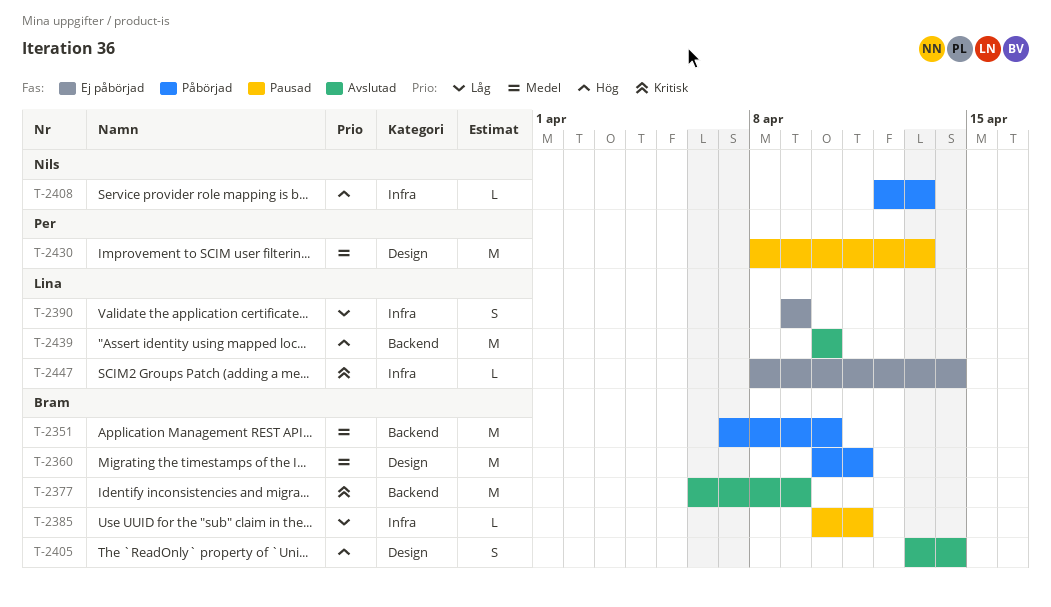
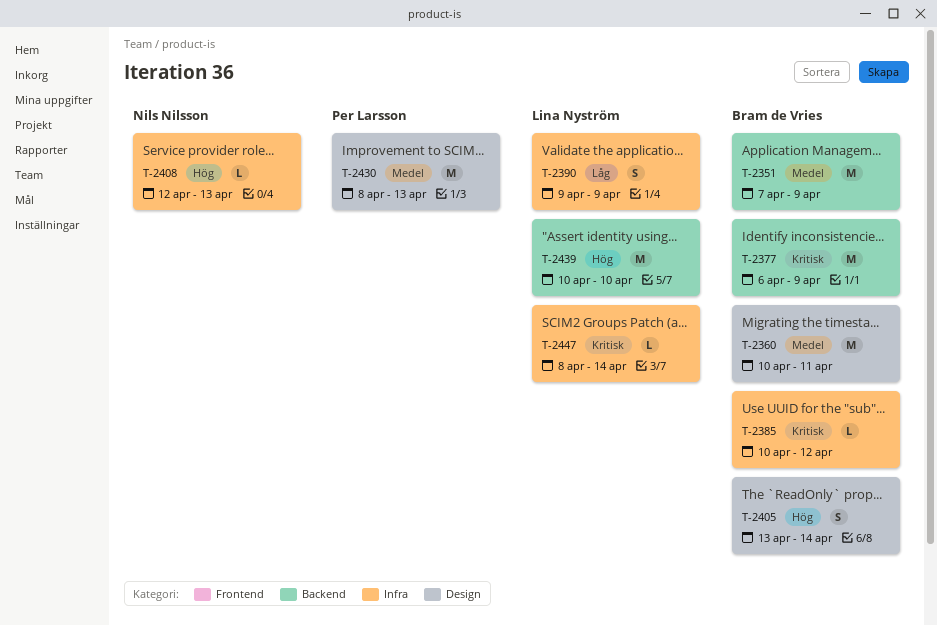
T-2351, due: Apr 10 -> Apr 9
T-2385, priority: Låg -> Kritisk
T-2385, due: Apr 11 -> Apr 12

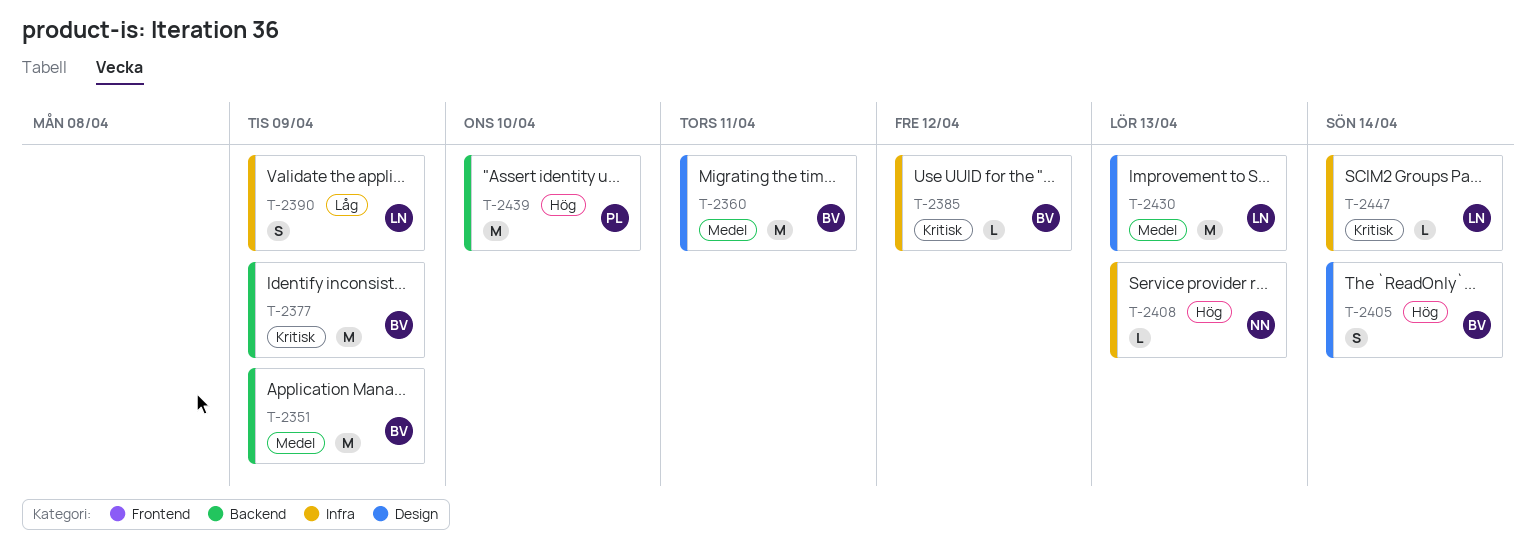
T-2430, owner: Per Larsson -> Lina Nyström
T-2439, owner: Lina Nyström -> Per Larsson

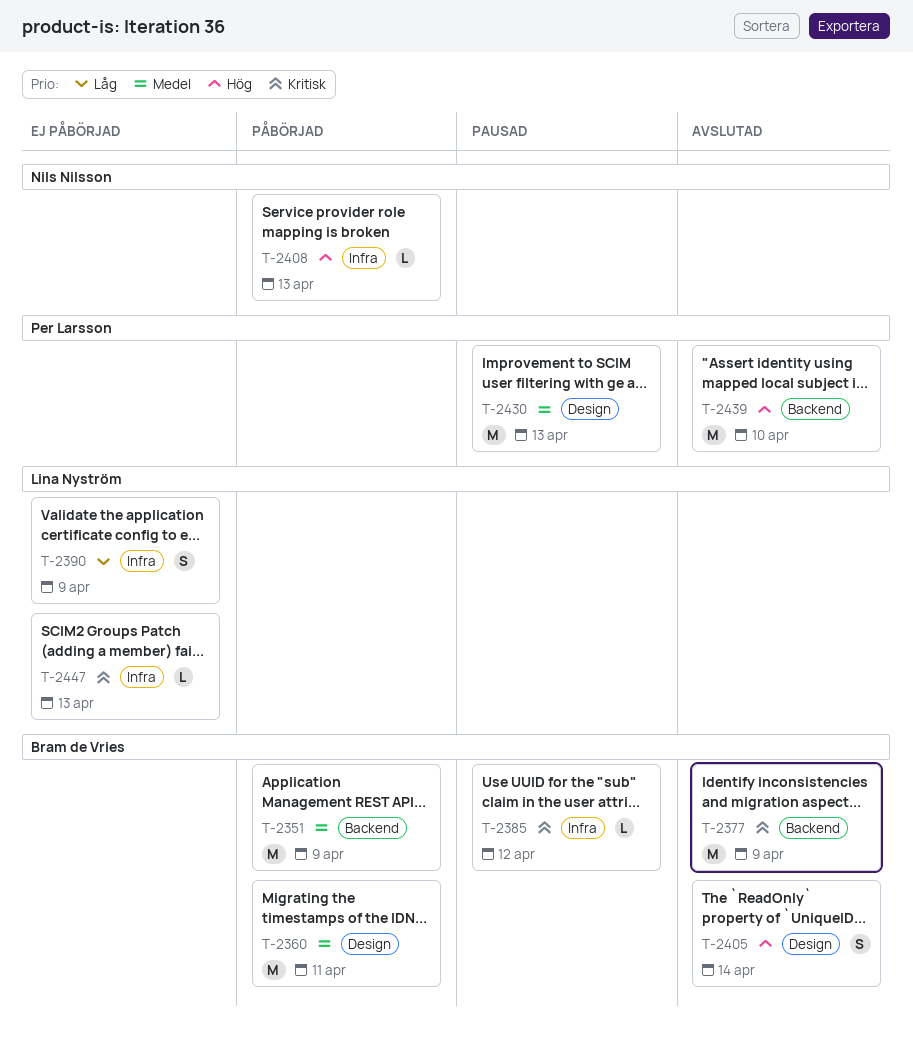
T-2430, owner: Lina Nyström -> Per Larsson
T-2447, due: Apr 14 -> Apr 13

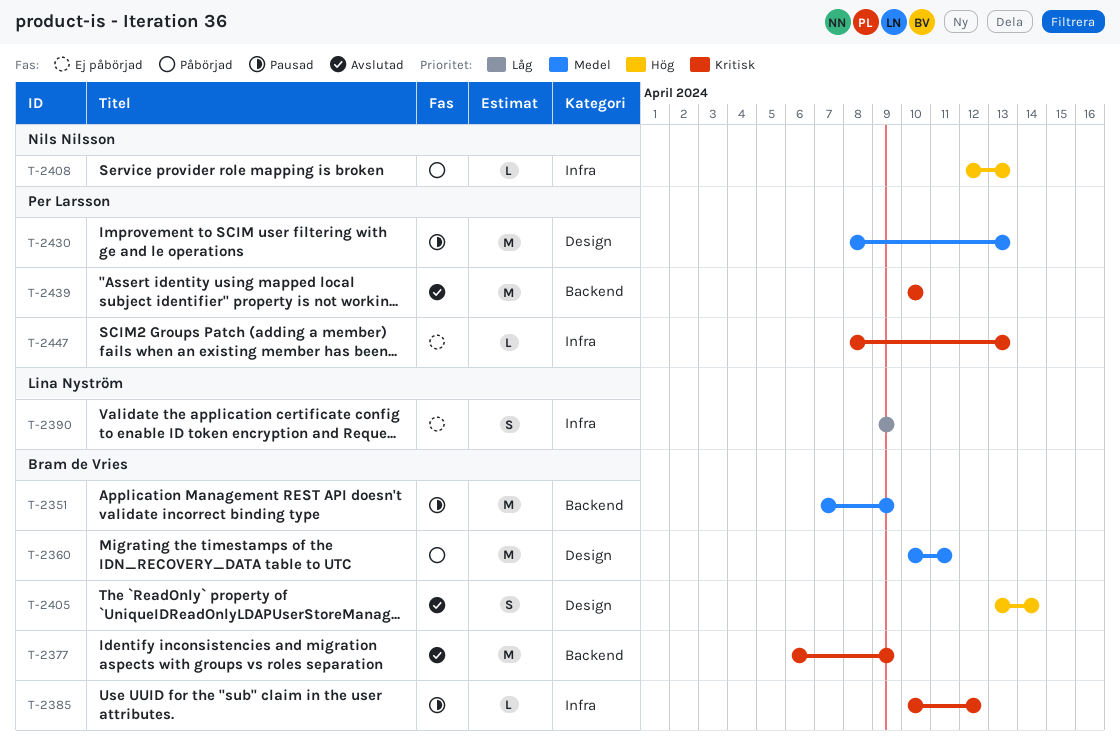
T-2351, status: Påbörjad -> Pausad
T-2439, priority: Hög -> Kritisk
T-2447, owner: Lina Nyström -> Per Larsson

